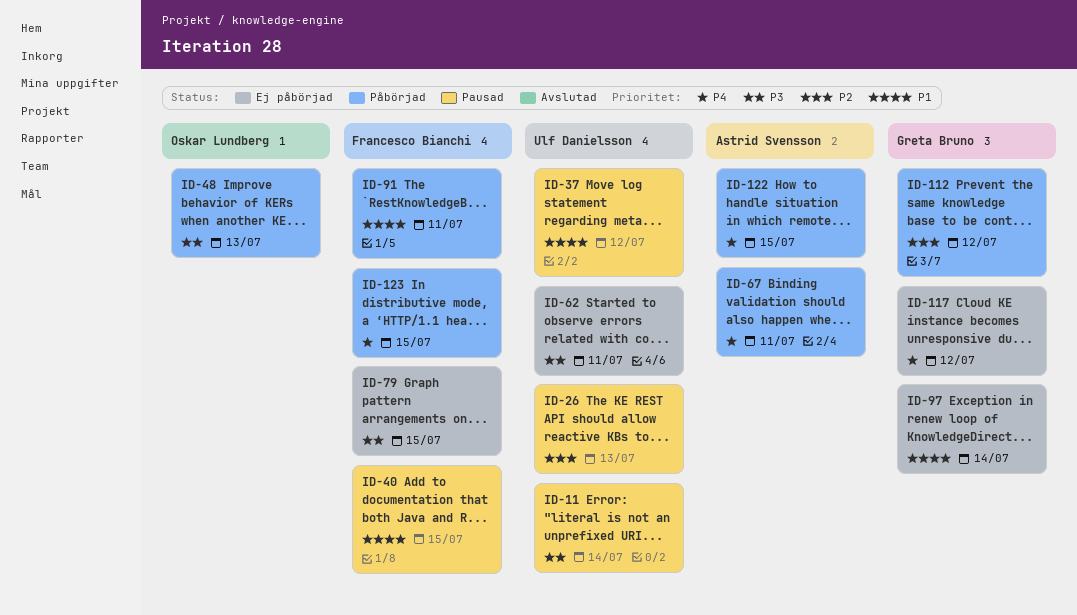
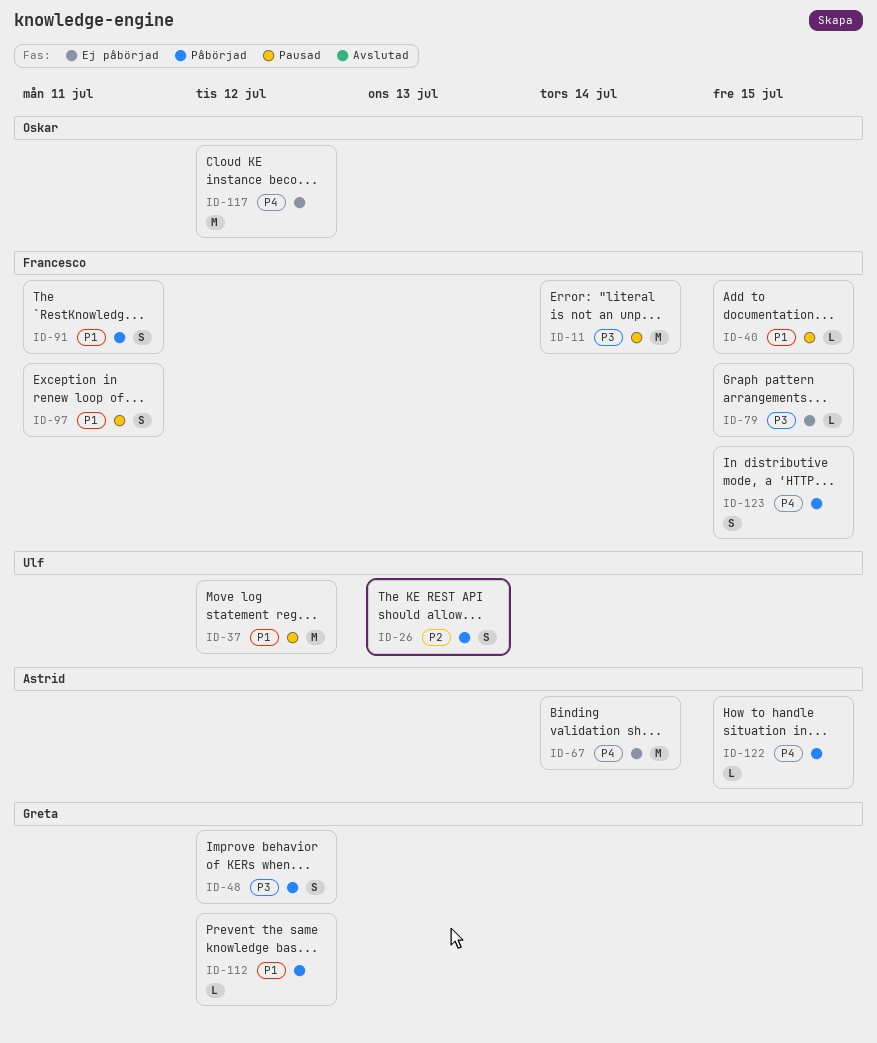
ID-11, owner: Ulf Danielsson -> Francesco Bianchi
ID-26, status: Pausad -> Påbörjad
ID-48, owner: Oskar Lundberg -> Greta Bruno
ID-48, due: Jul 13 -> Jul 12
ID-62: present -> none
ID-67, status: Påbörjad -> Ej påbörjad
ID-67, due: Jul 11 -> Jul 14
ID-97, status: Ej påbörjad -> Pausad
ID-97, owner: Greta Bruno -> Francesco Bianchi
ID-97, due: Jul 14 -> Jul 11
ID-112, priority: P2 -> P1
ID-117, owner: Greta Bruno -> Oskar Lundberg

